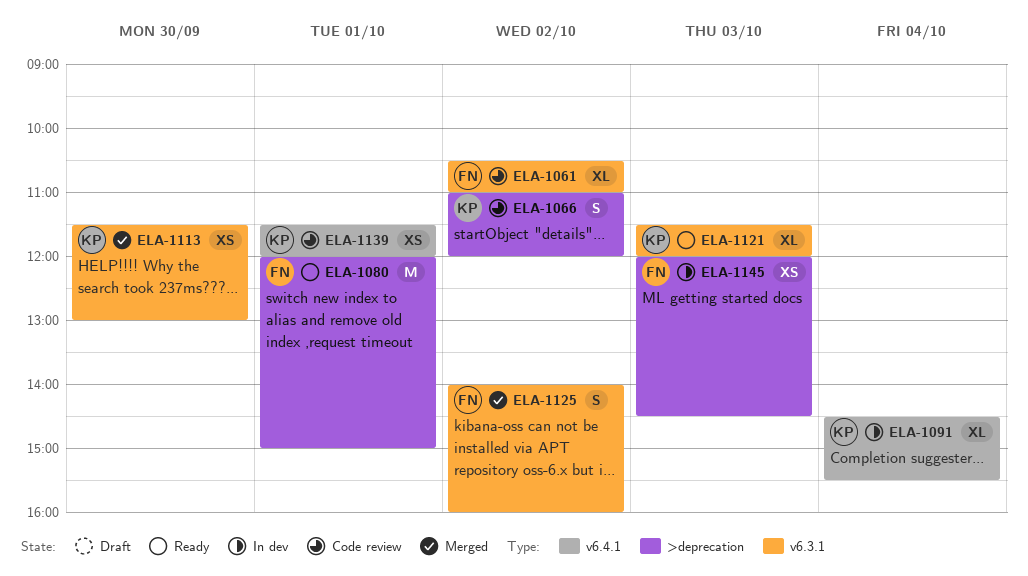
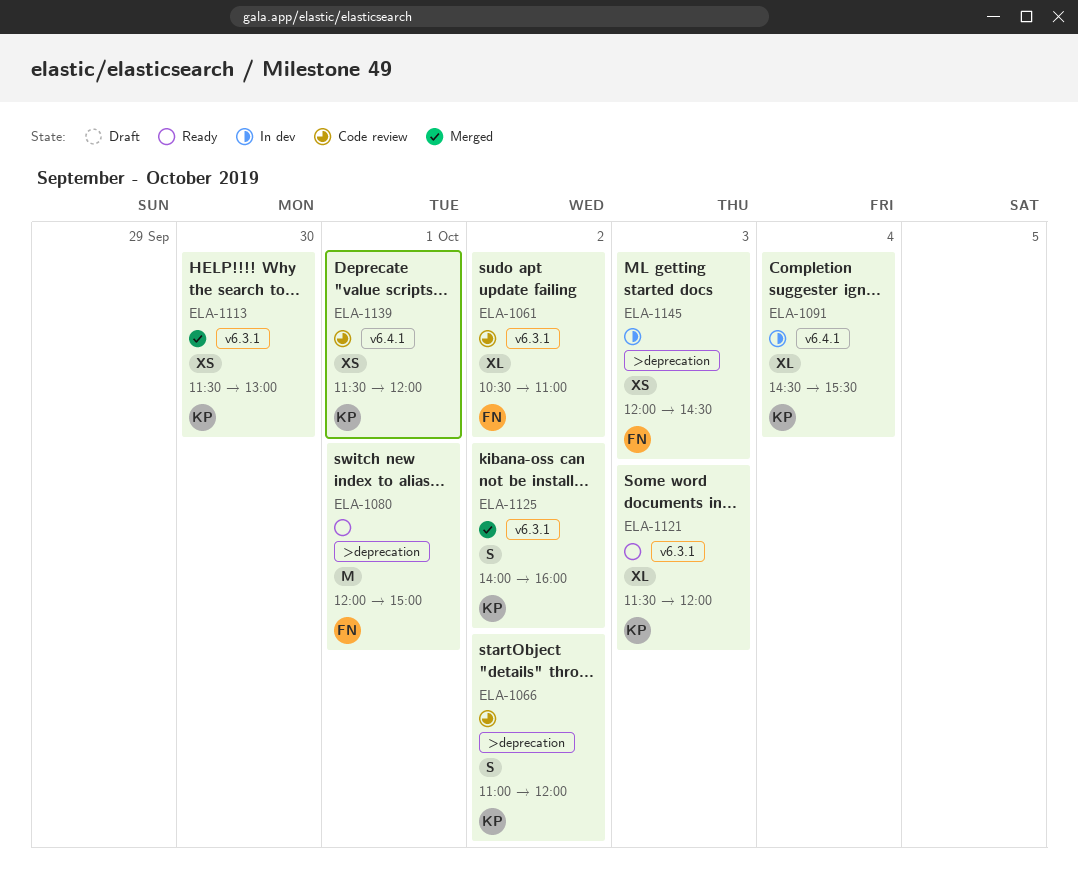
ELA-1125, owner: FN -> KP

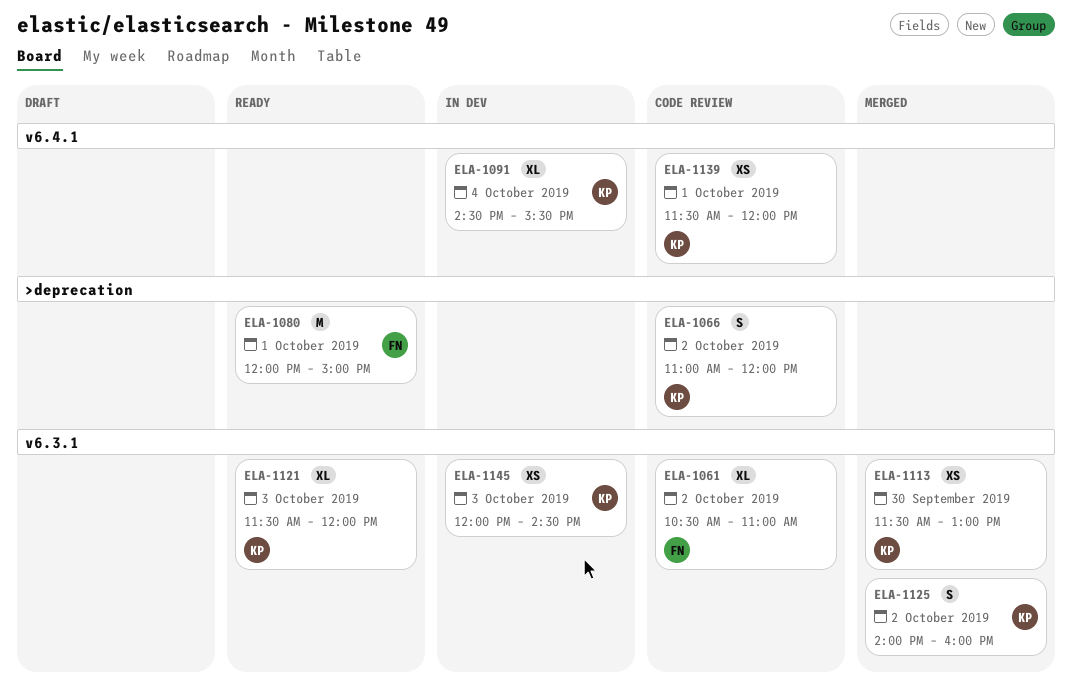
ELA-1145, owner: FN -> KP
ELA-1145, label: >deprecation -> v6.3.1

